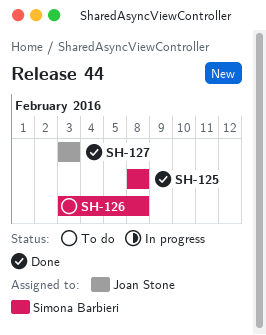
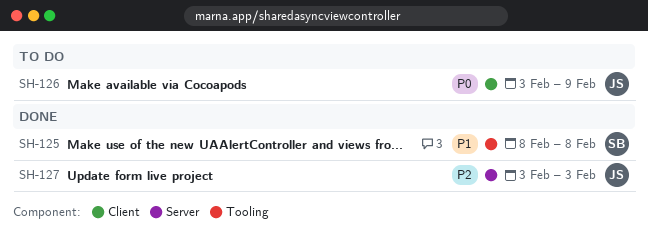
SH-126, owner: Simona Barbieri -> Joan Stone
SH-126, due: Feb 8 -> Feb 9

